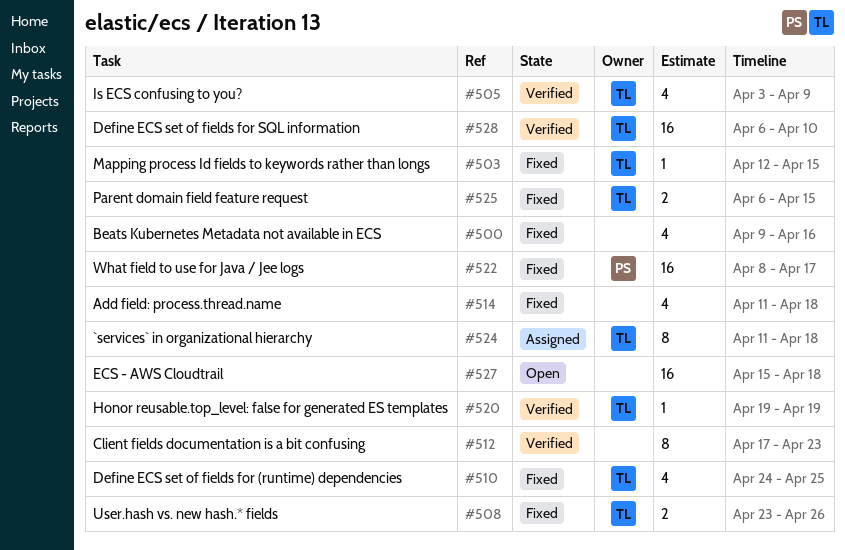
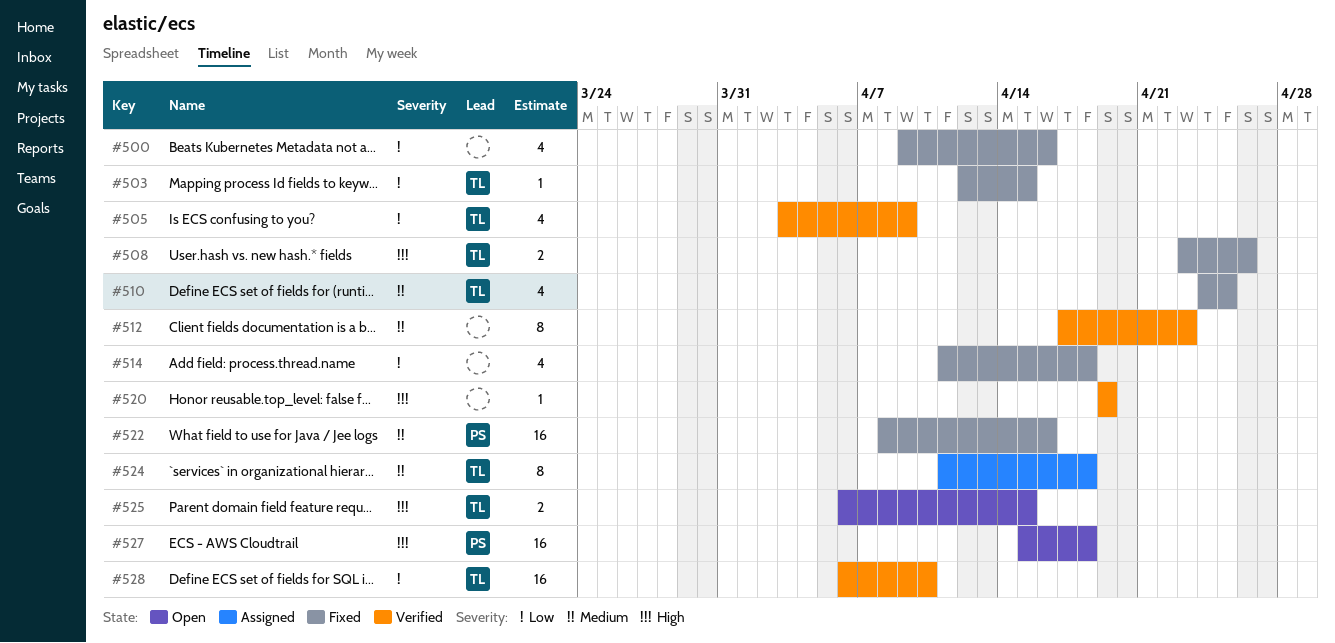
#520, owner: TL -> none
#522, due: Apr 17 -> Apr 16
#525, status: Fixed -> Open
#527, owner: none -> PS

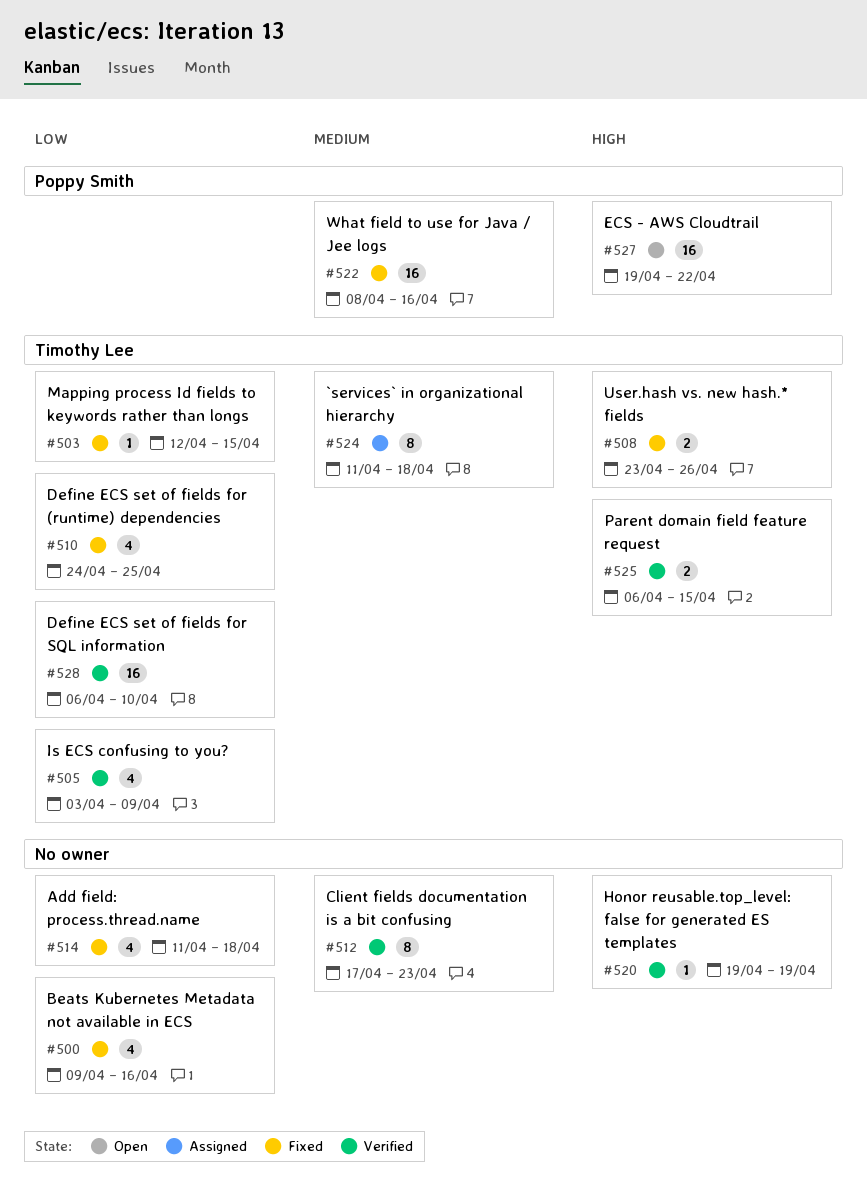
#510, priority: Medium -> Low
#525, status: Open -> Verified
#527, start: Apr 15 -> Apr 19
#527, due: Apr 18 -> Apr 22

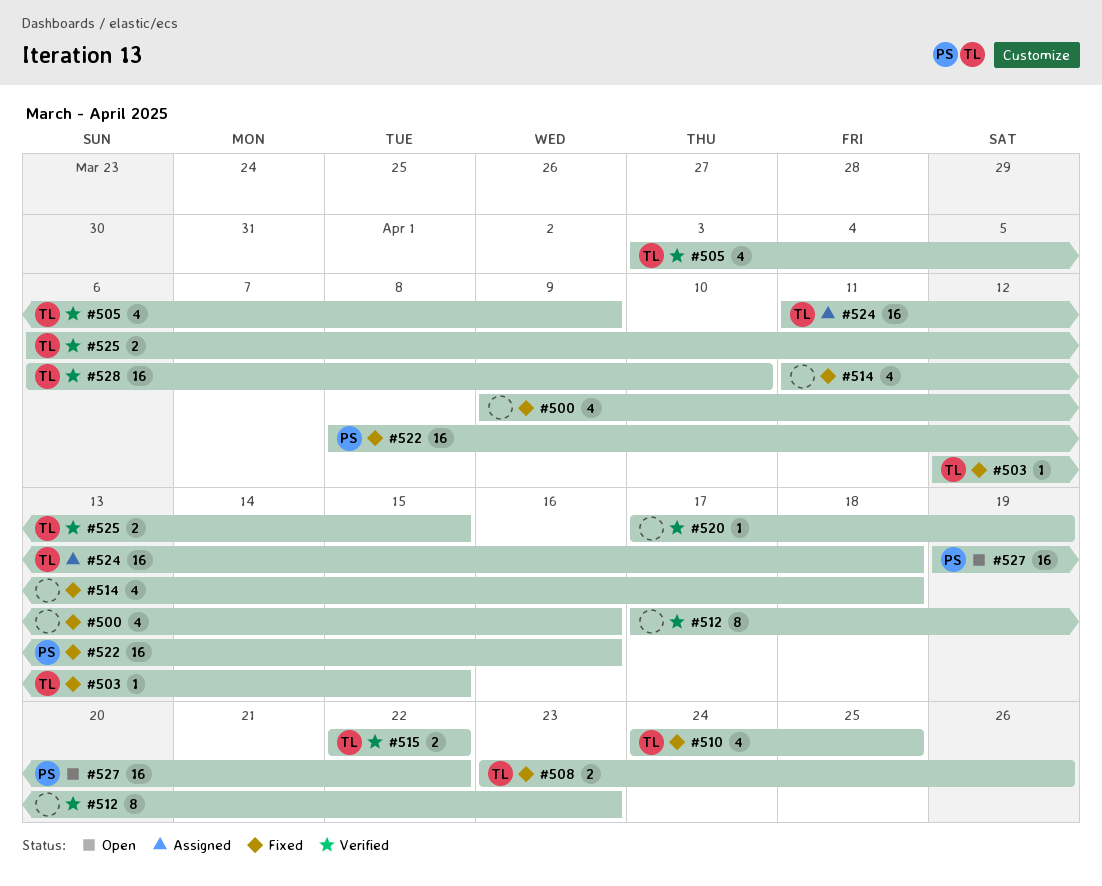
#515: none -> present
#520, start: Apr 19 -> Apr 17
#524, estimate: 8 -> 16

